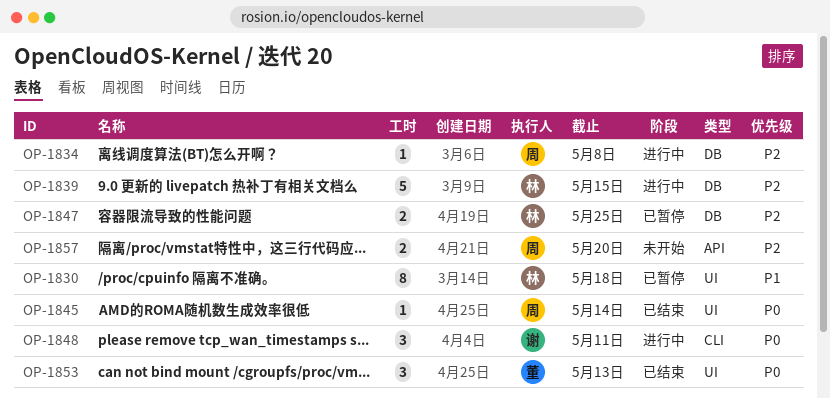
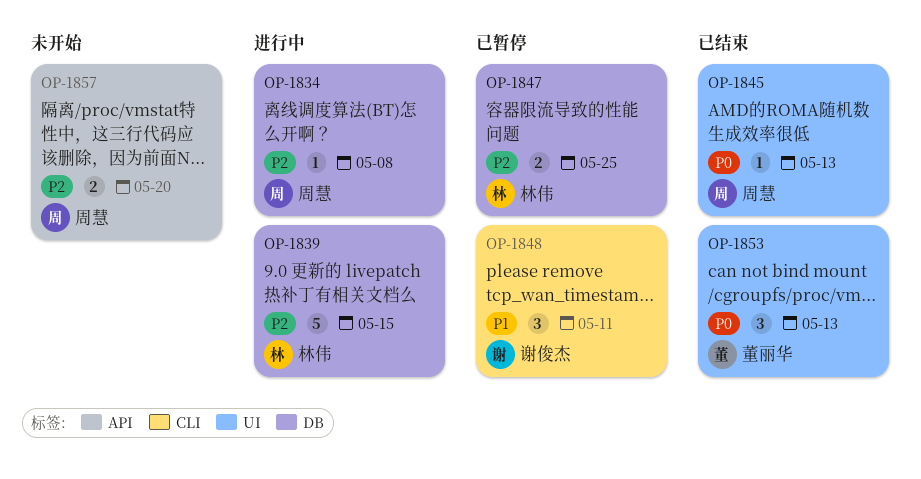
OP-1830: present -> none
OP-1845, due: May 14 -> May 13
OP-1848, status: 进行中 -> 已暂停
OP-1848, priority: P0 -> P1

